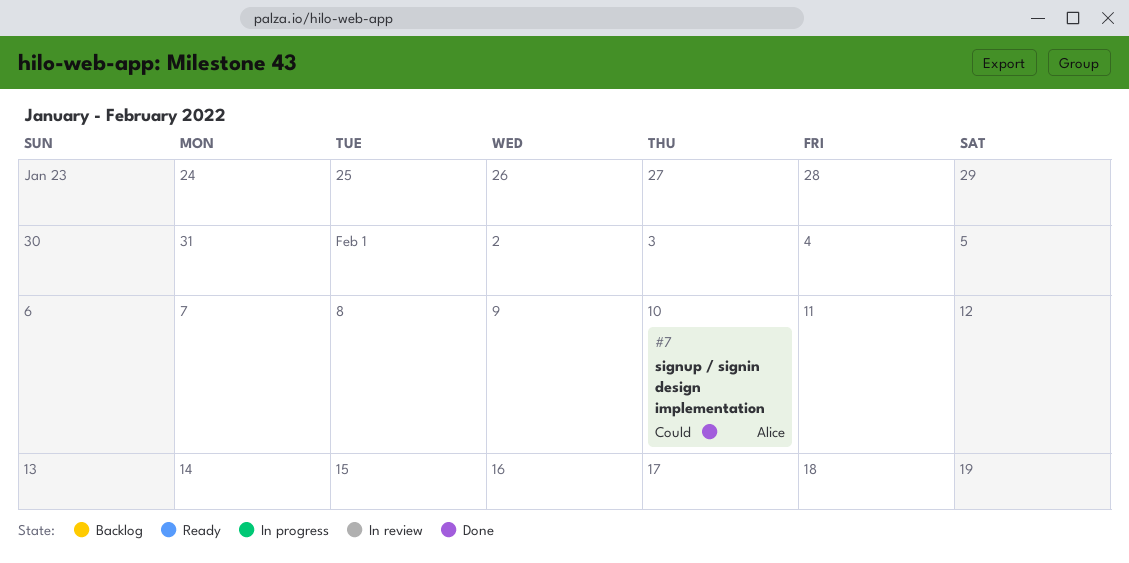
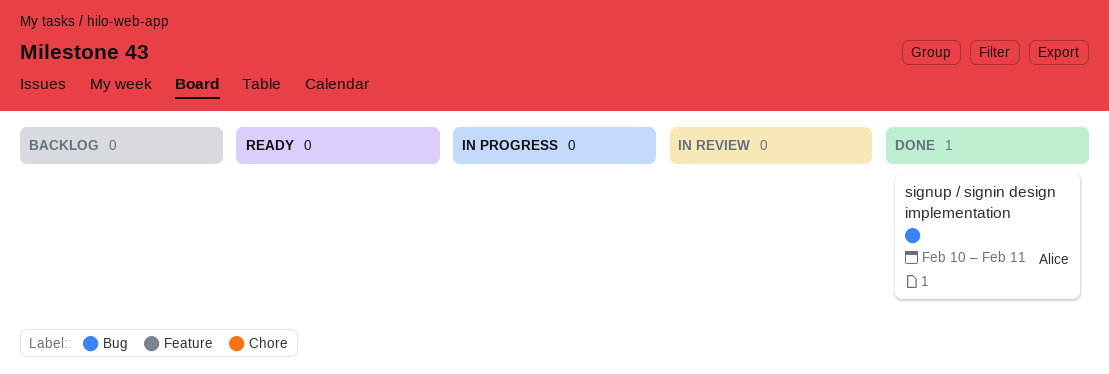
signup / signin design implementation, due: Feb 10 -> Feb 11

